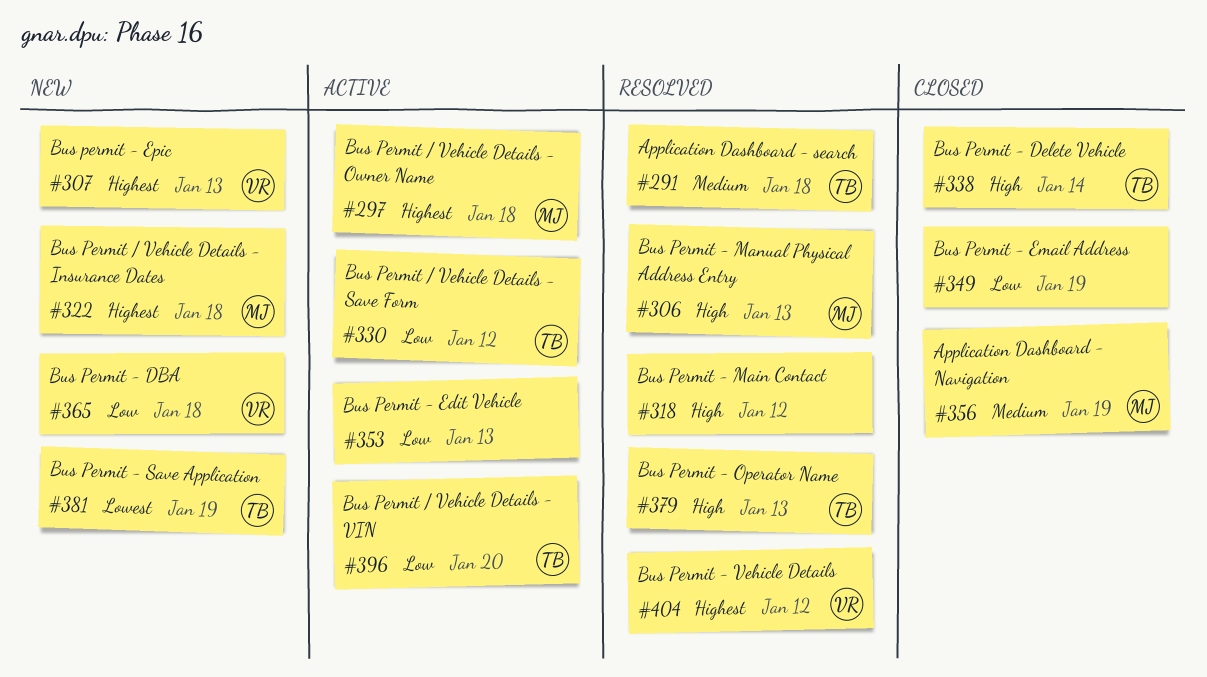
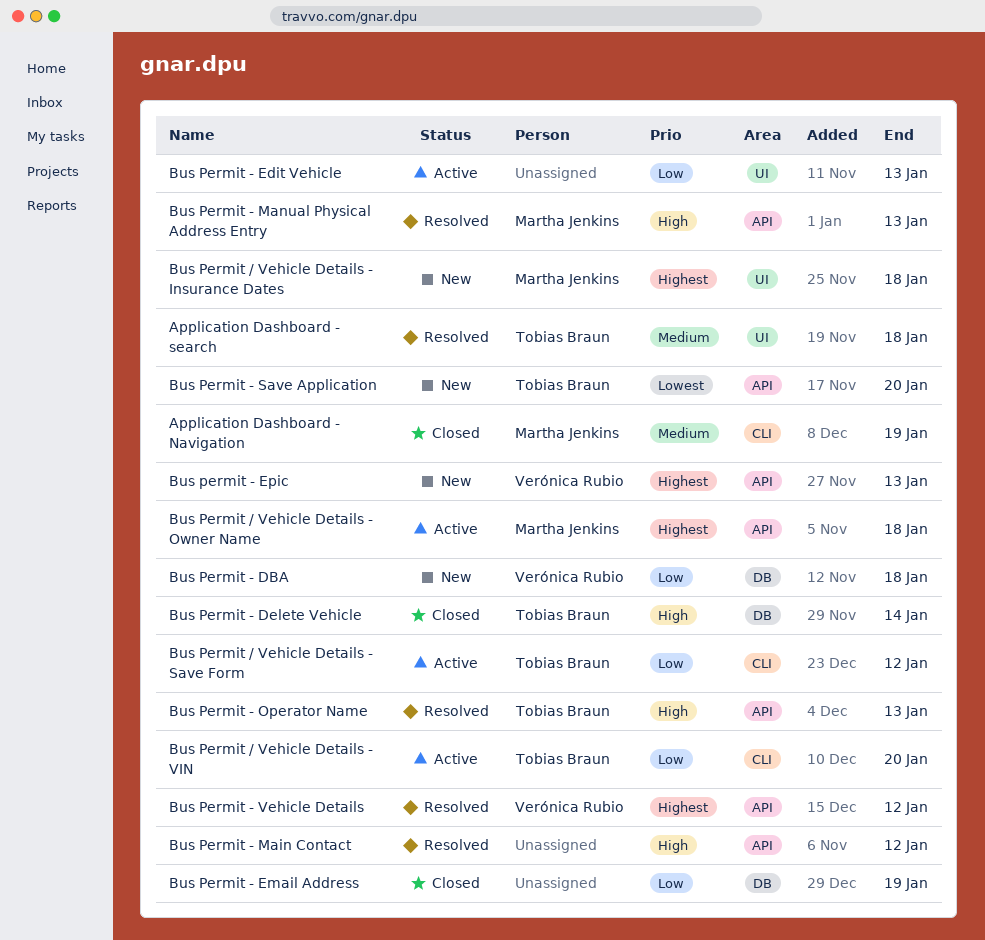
Bus Permit - Save Application, due: Jan 19 -> Jan 20

